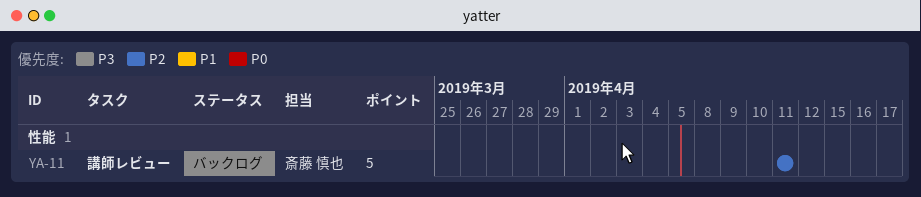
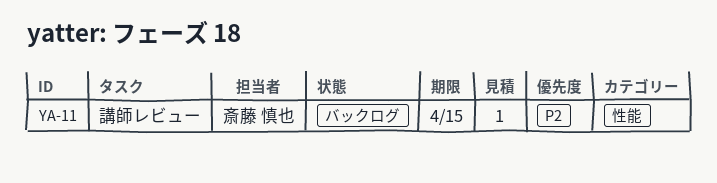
YA-11, estimate: 5 -> 1
YA-11, due: Apr 11 -> Apr 15

